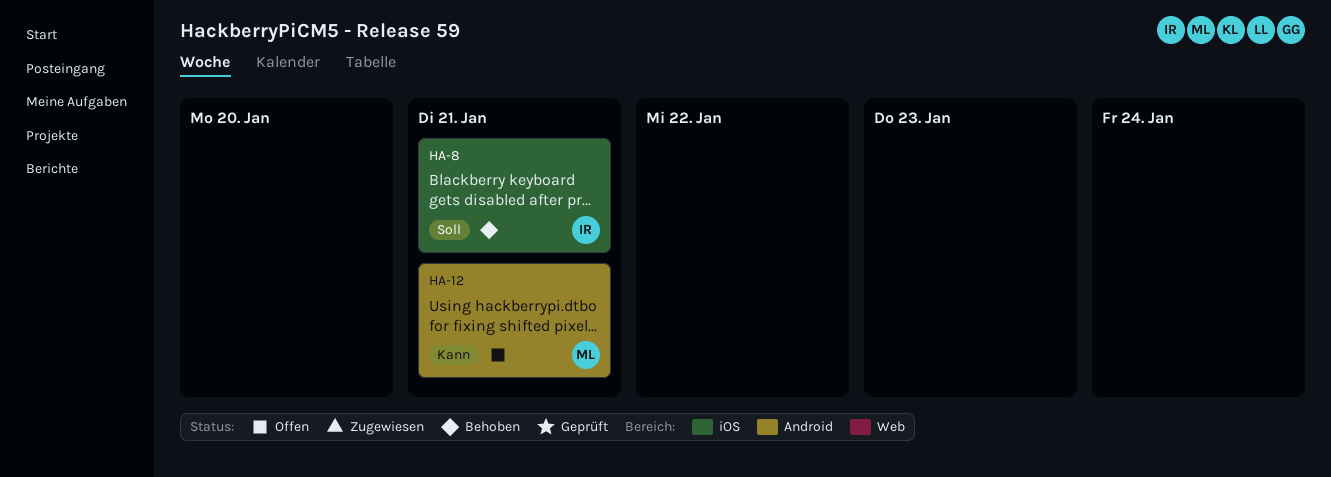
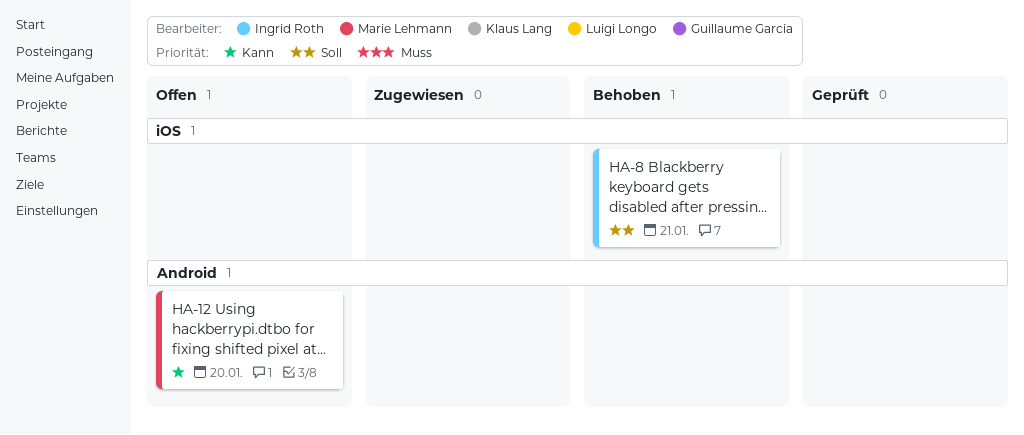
HA-12, due: Jan 21 -> Jan 20

